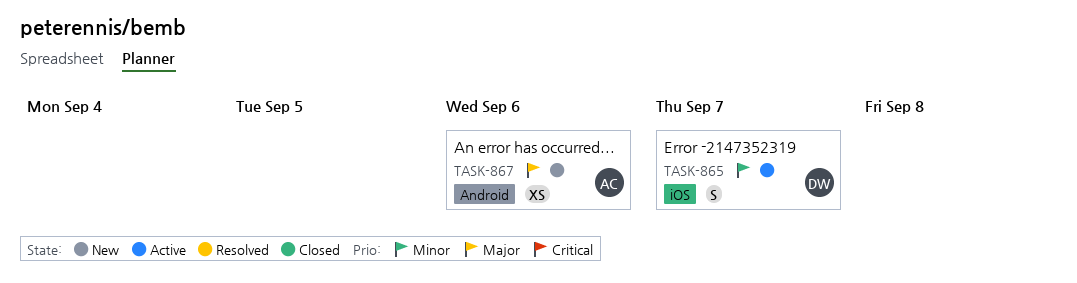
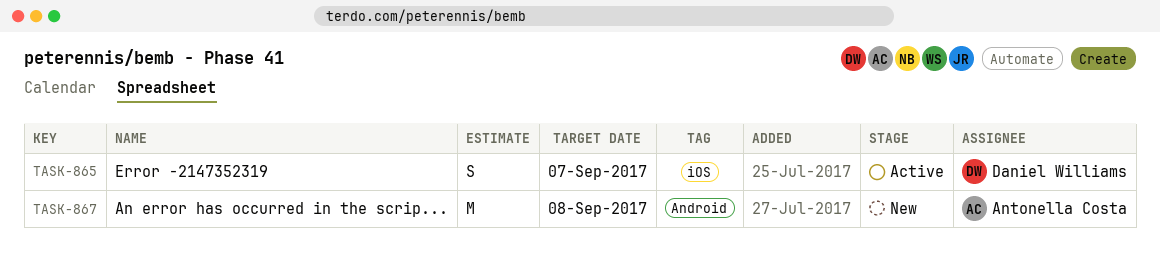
TASK-867, estimate: XS -> M
TASK-867, due: Sep 6 -> Sep 8

